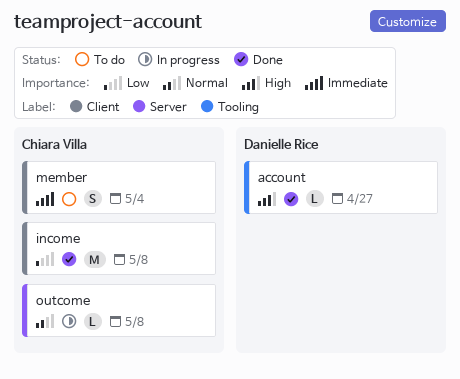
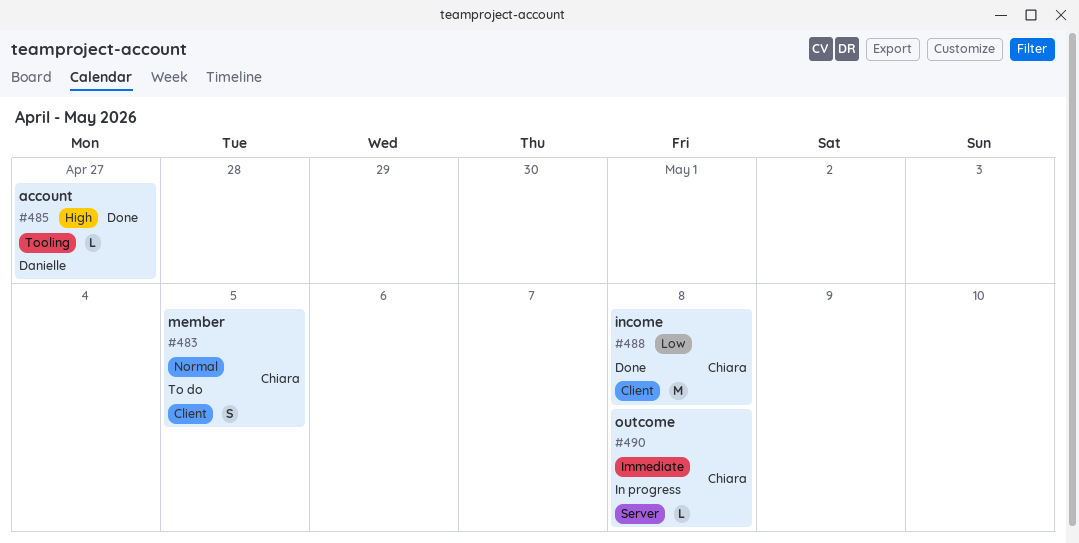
member, priority: Immediate -> Normal
member, due: May 4 -> May 5
outcome, priority: Normal -> Immediate

